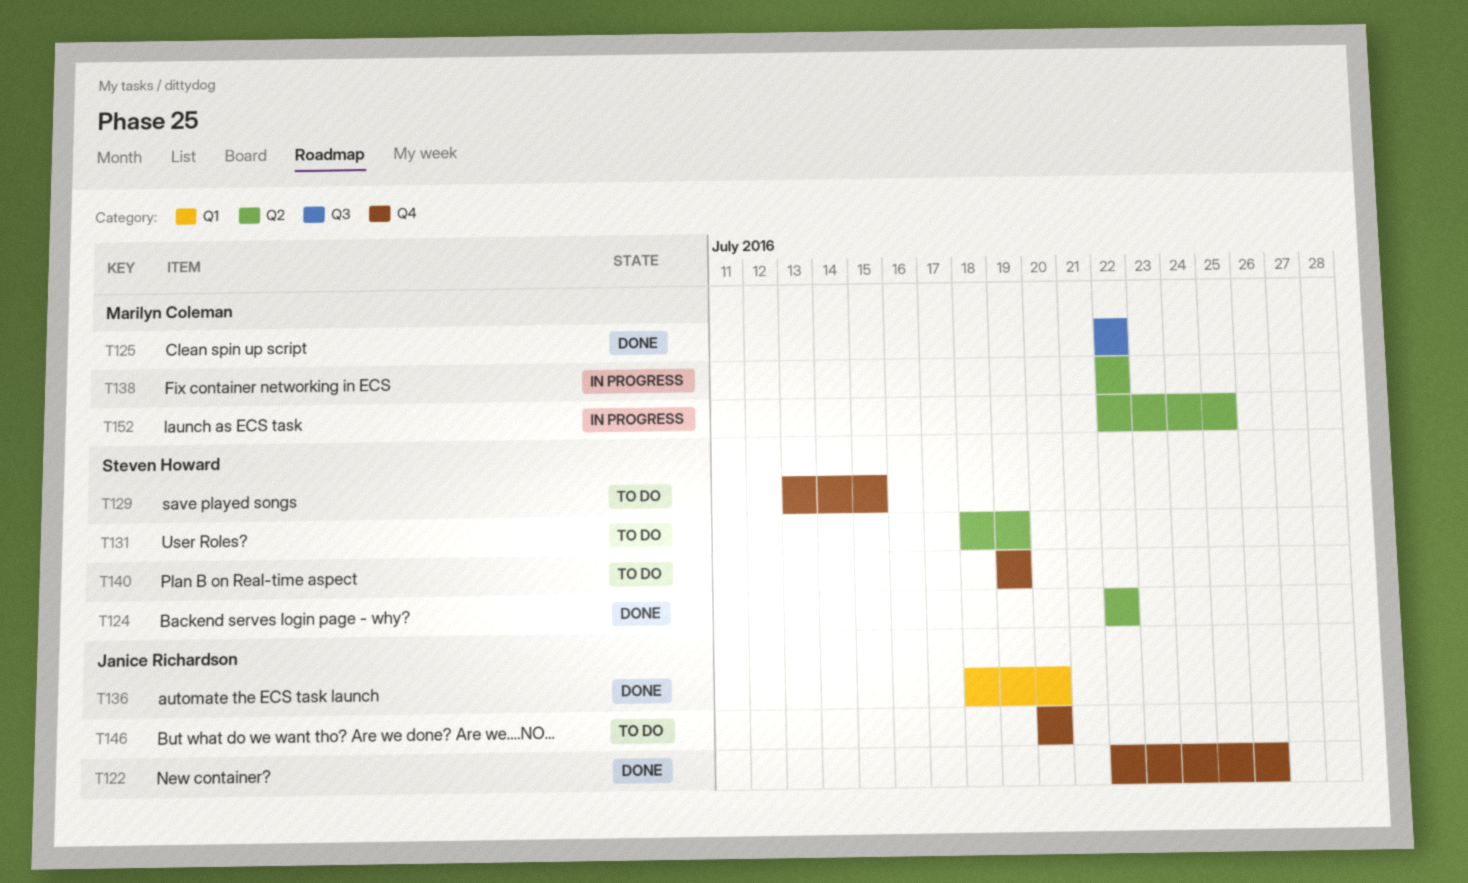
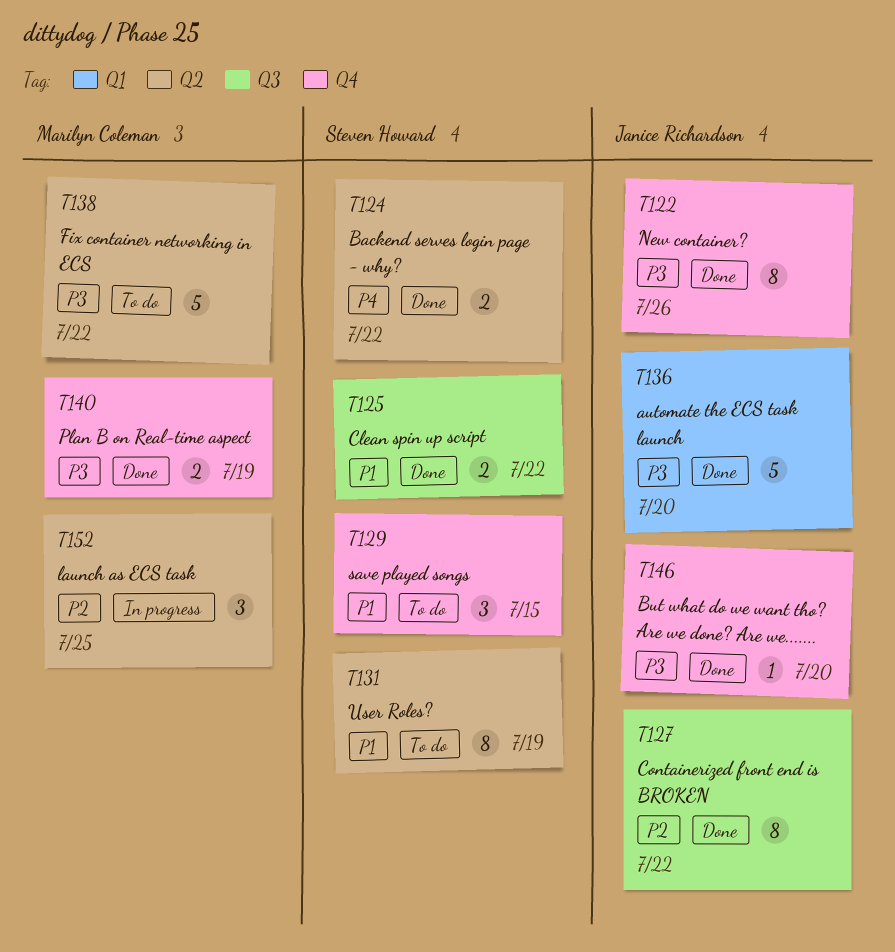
T125, owner: Marilyn Coleman -> Steven Howard
T127: none -> present
T138, status: In progress -> To do
T140, status: To do -> Done
T140, owner: Steven Howard -> Marilyn Coleman
T146, status: To do -> Done

